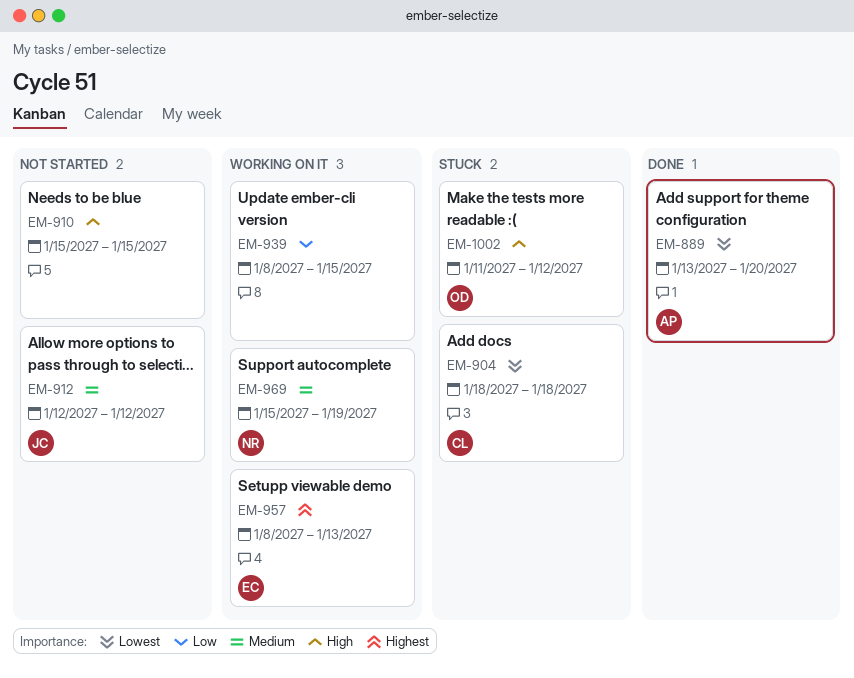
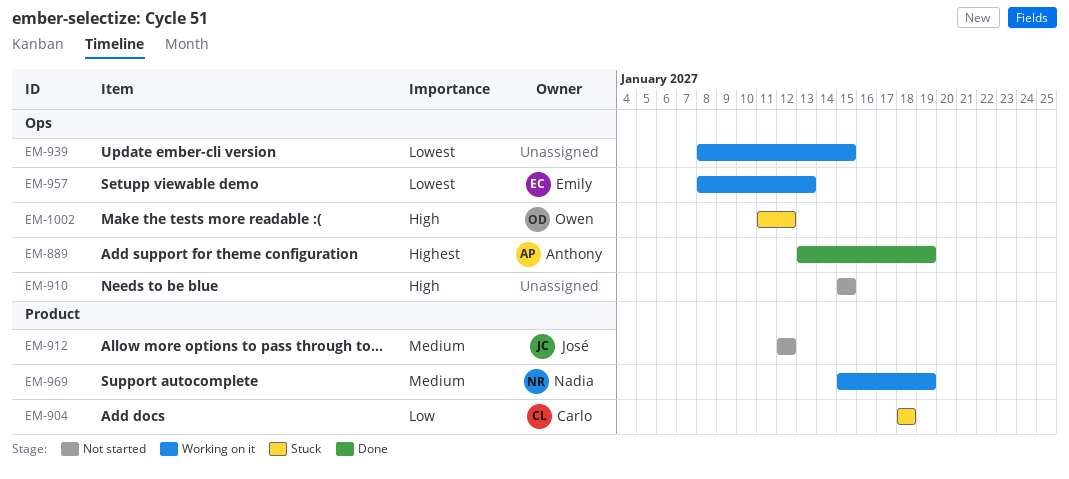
EM-889, priority: Lowest -> Highest
EM-889, due: Jan 20 -> Jan 19
EM-904, priority: Lowest -> Low
EM-939, priority: Low -> Lowest
EM-957, priority: Highest -> Lowest

